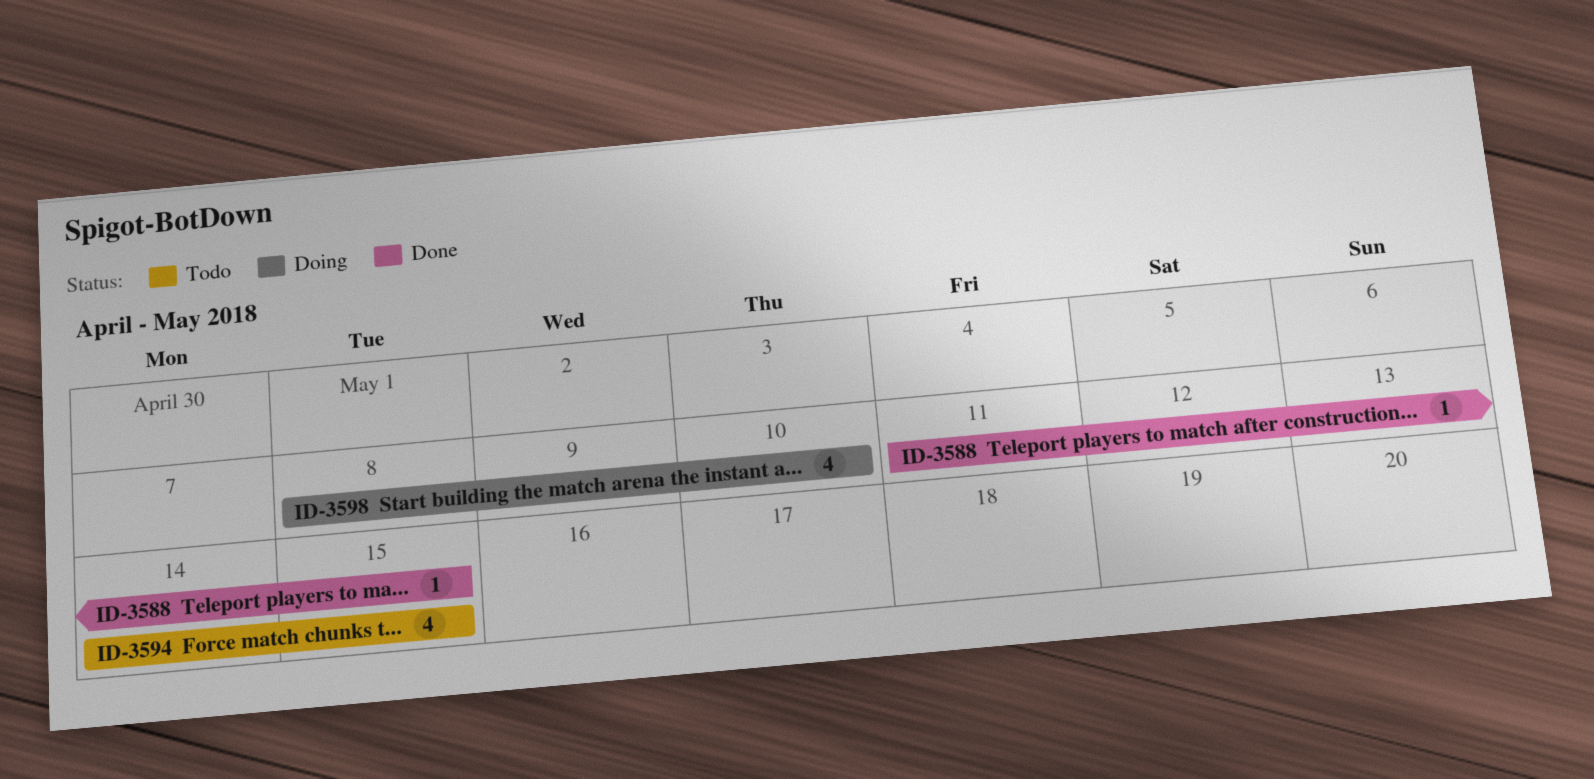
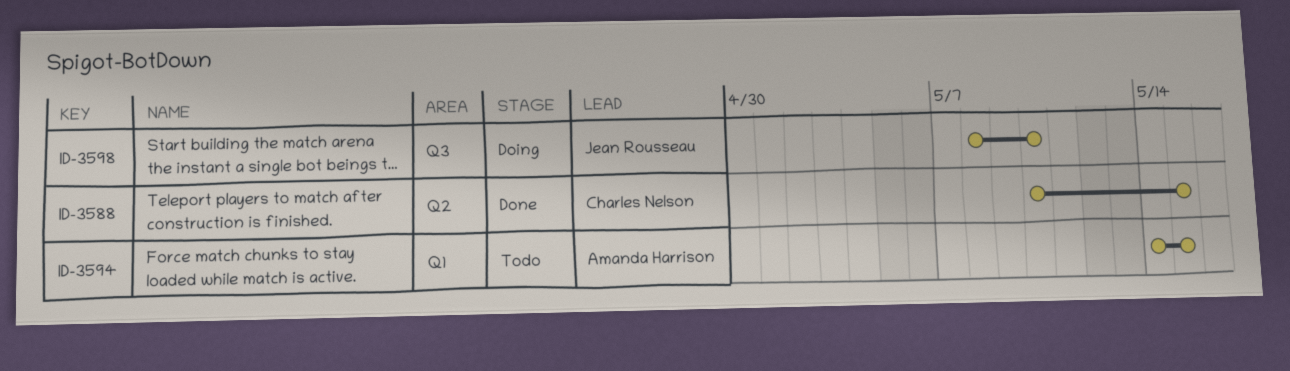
ID-3588, start: May 11 -> May 10

